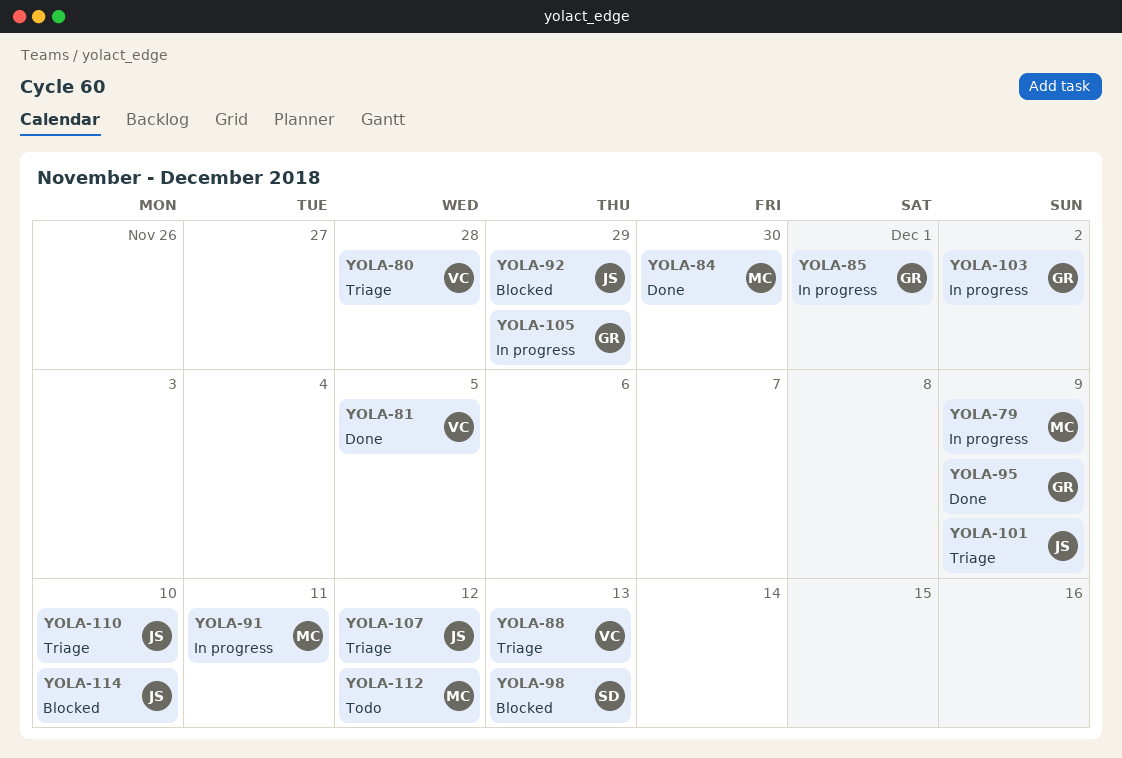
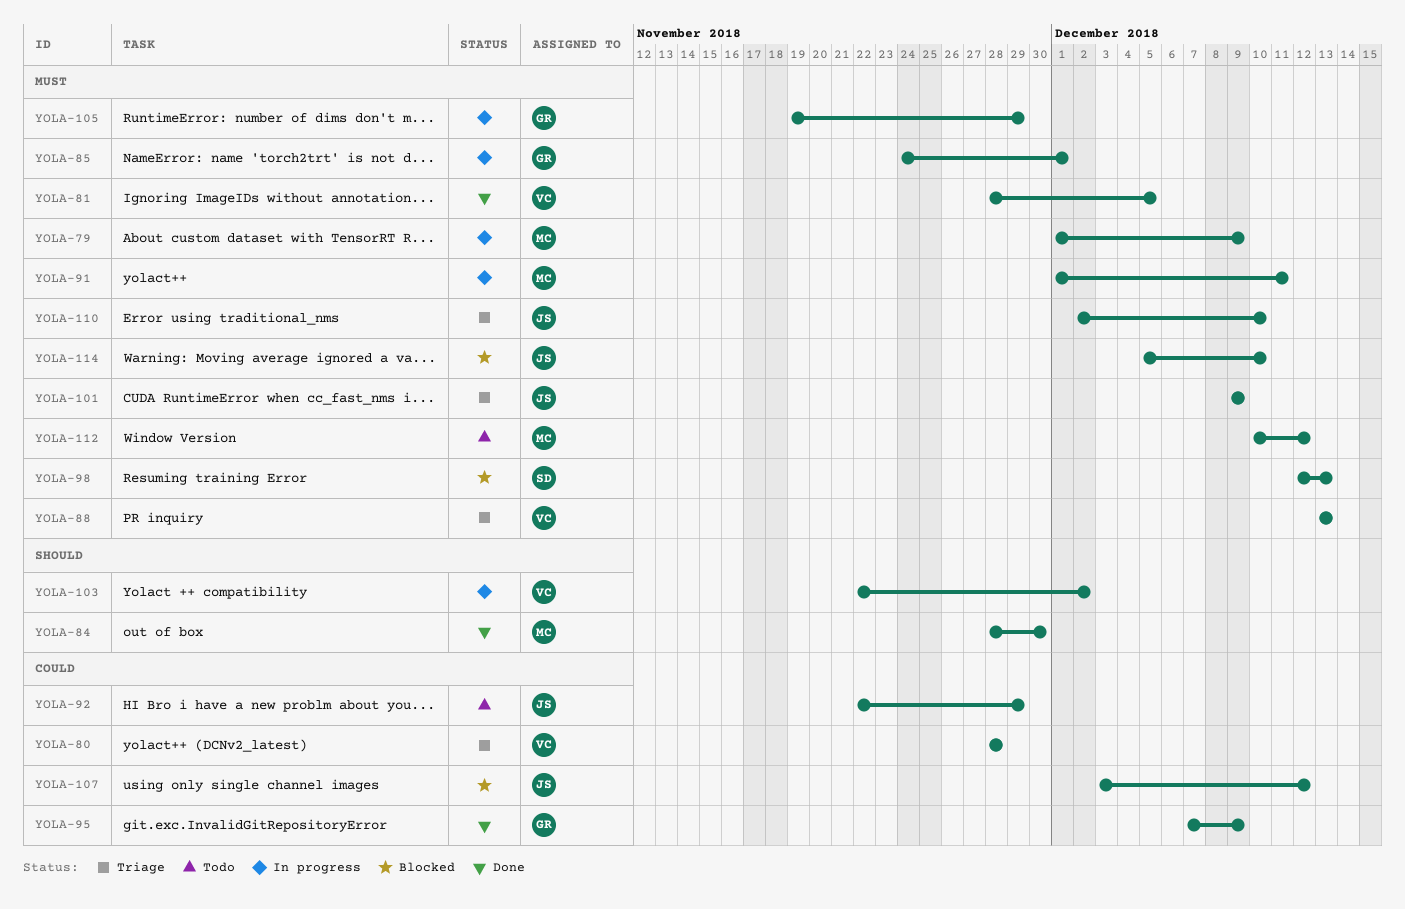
YOLA-92, status: Blocked -> Todo
YOLA-103, owner: GR -> VC
YOLA-107, status: Triage -> Blocked

